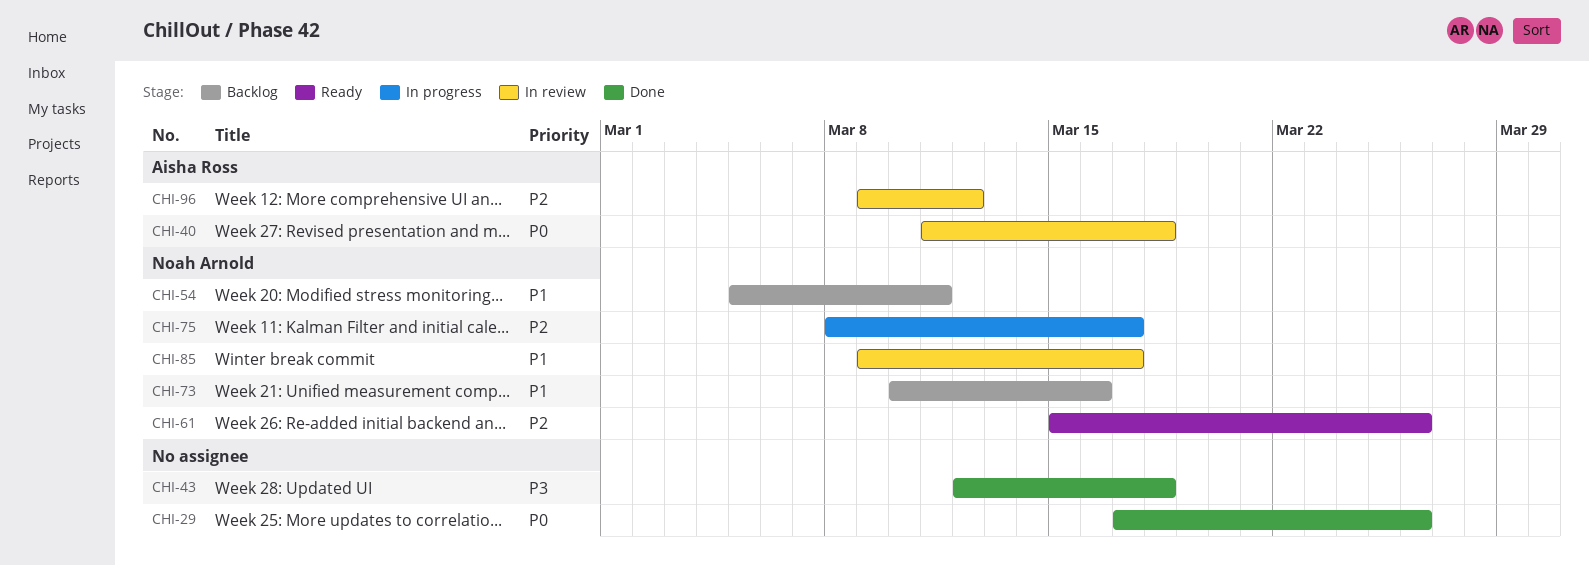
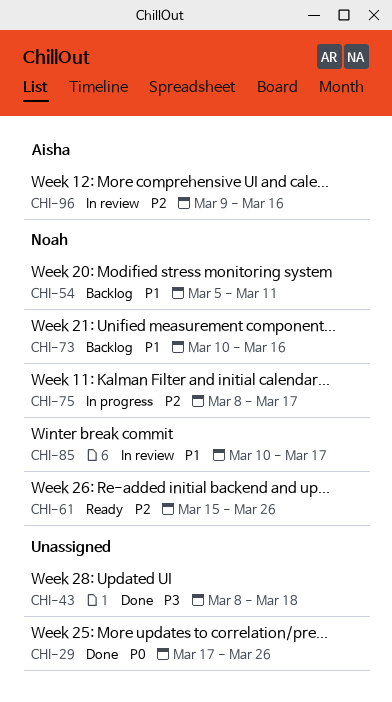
CHI-40: present -> none
CHI-43, start: Mar 12 -> Mar 8
CHI-85, start: Mar 9 -> Mar 10
CHI-96, due: Mar 12 -> Mar 16

